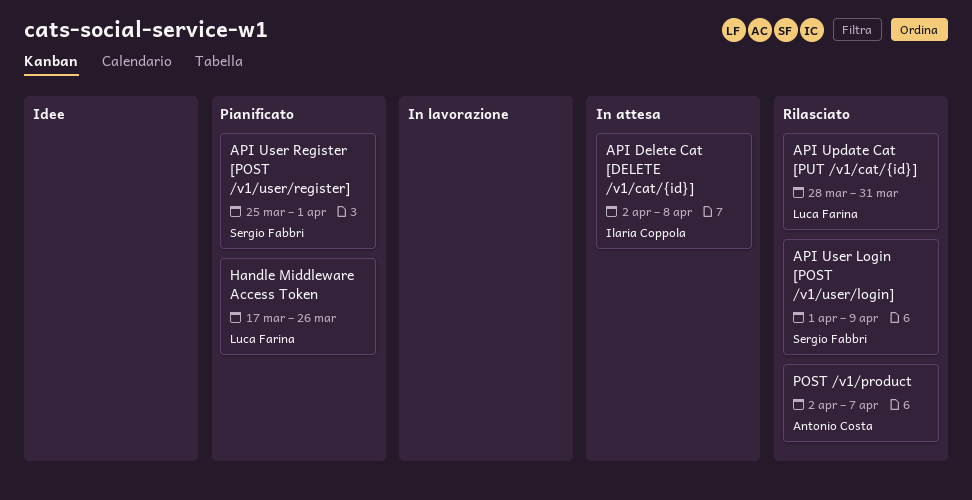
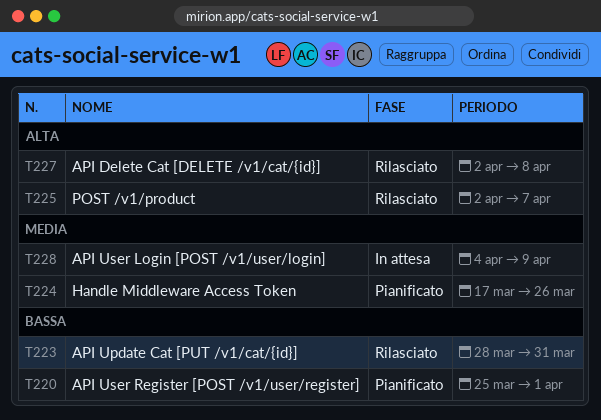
API Delete Cat [DELETE /v1/cat/{id}], status: In attesa -> Rilasciato
API User Login [POST /v1/user/login], status: Rilasciato -> In attesa
API User Login [POST /v1/user/login], start: Apr 1 -> Apr 4

